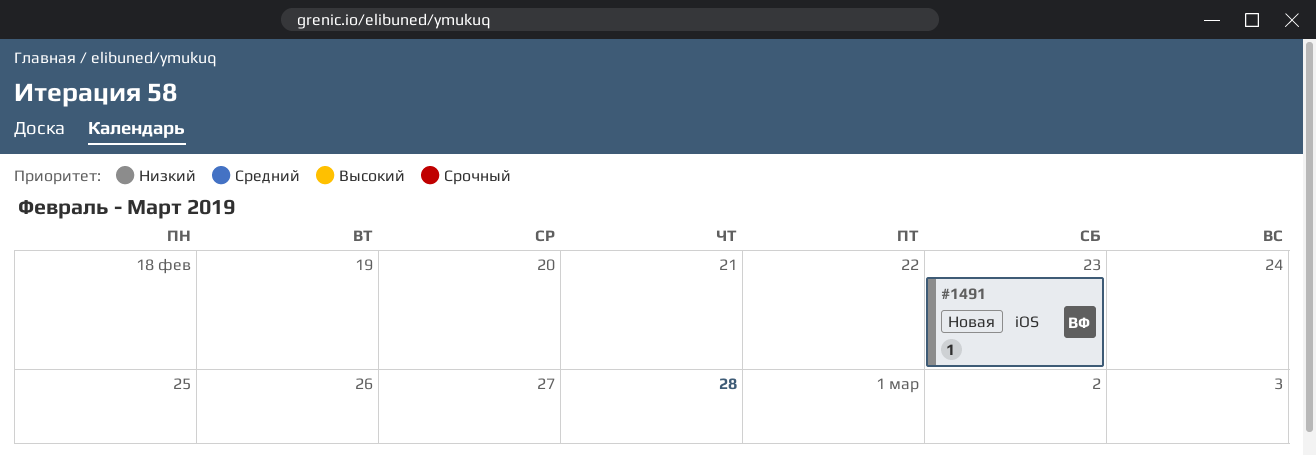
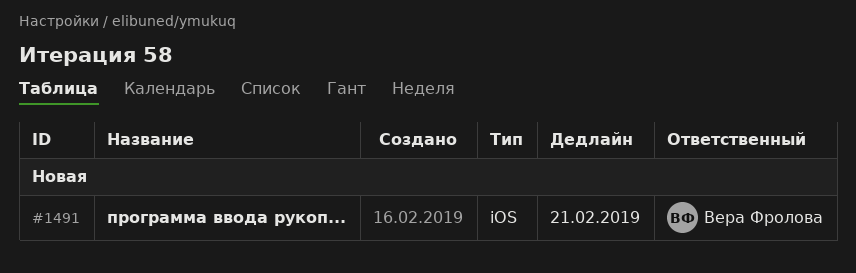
#1491, due: Feb 23 -> Feb 21

